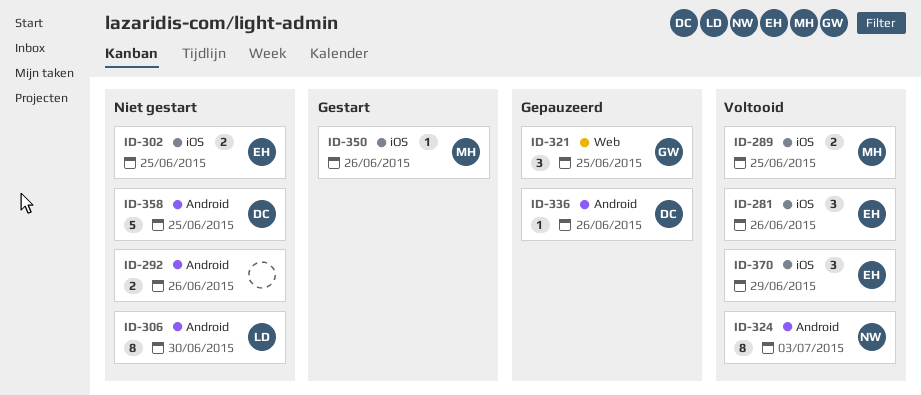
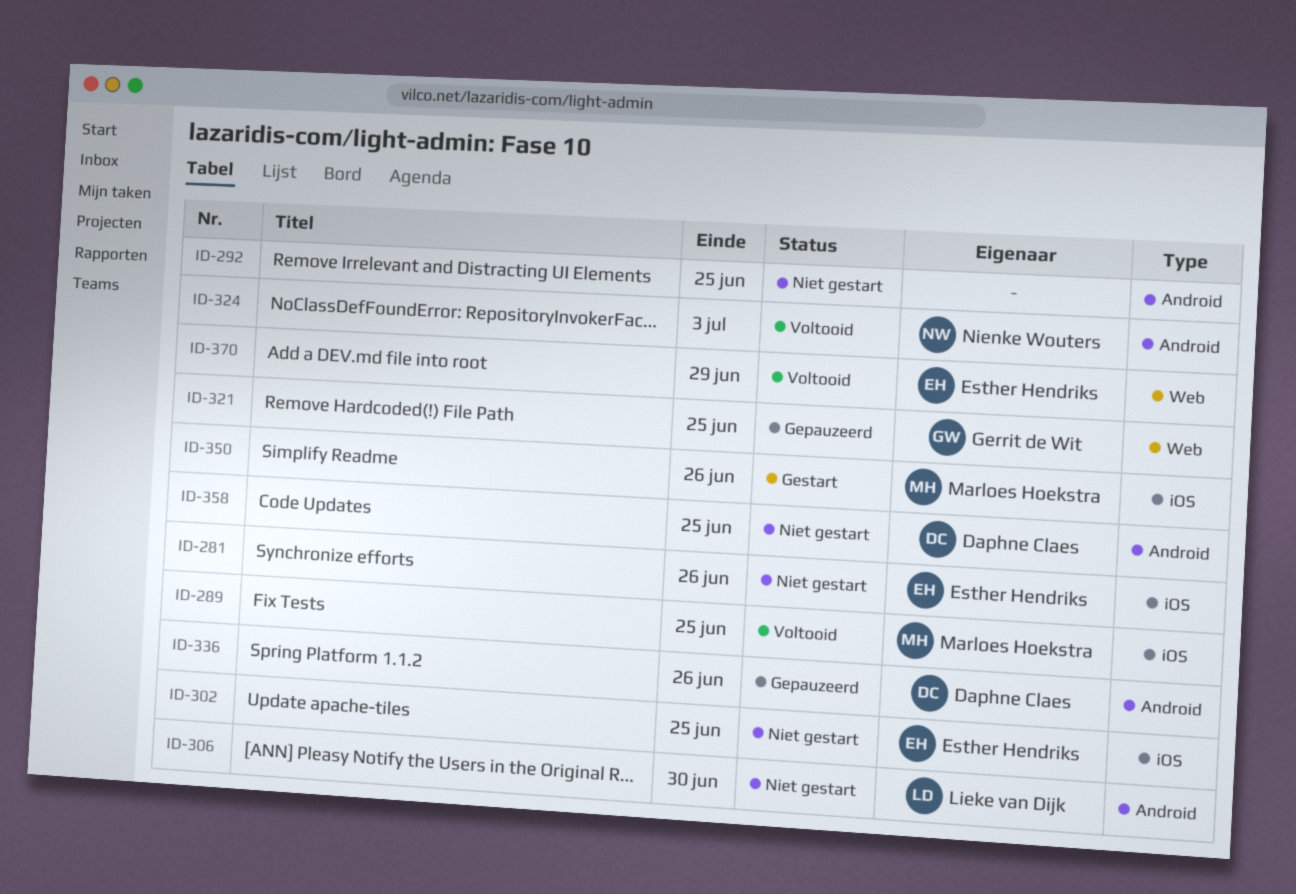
ID-281, status: Voltooid -> Niet gestart
ID-292, due: Jun 26 -> Jun 25
ID-370, label: iOS -> Web

